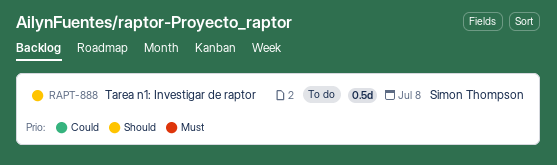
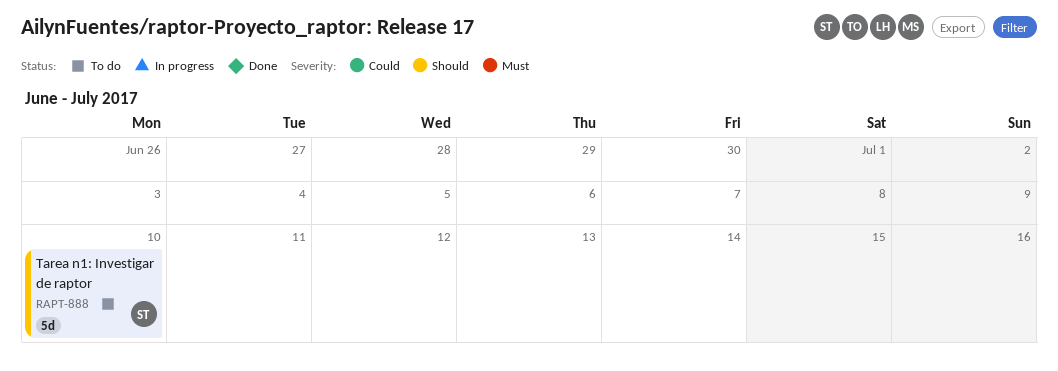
RAPT-888, estimate: 0.5d -> 5d
RAPT-888, due: Jul 8 -> Jul 10

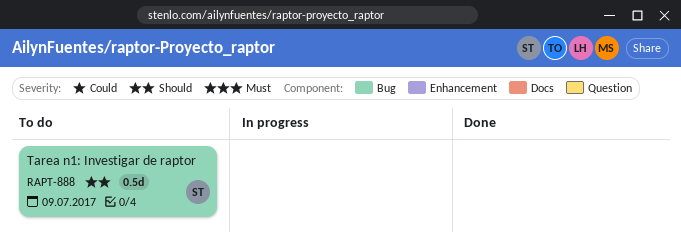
RAPT-888, estimate: 5d -> 0.5d
RAPT-888, due: Jul 10 -> Jul 9

